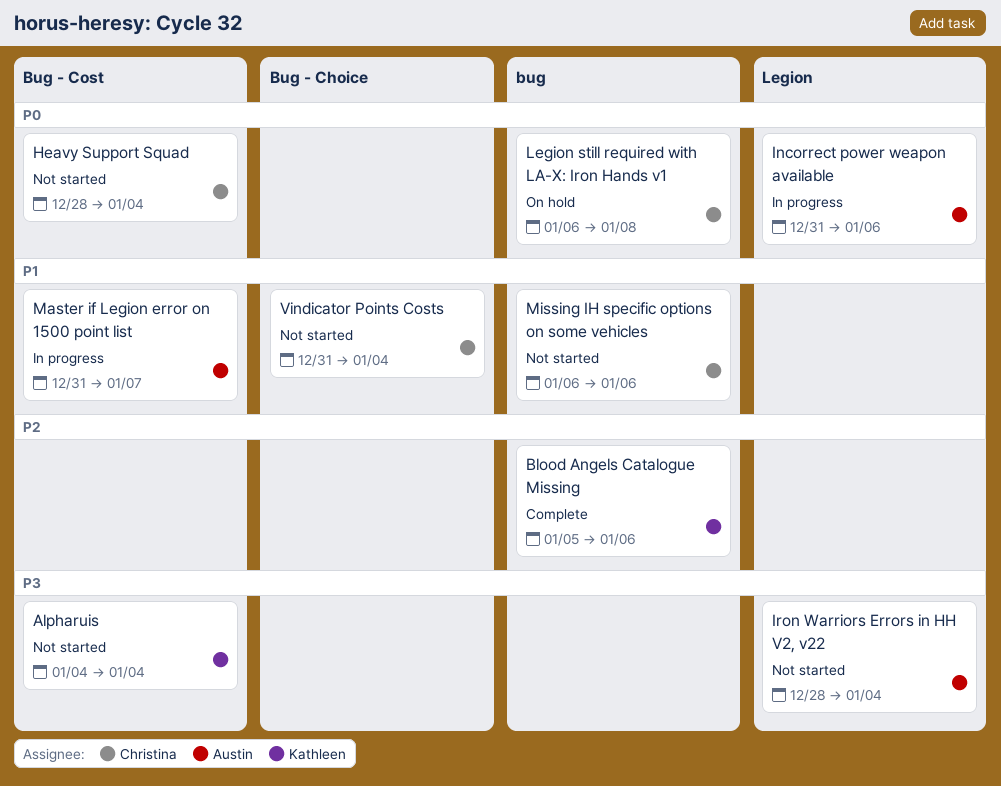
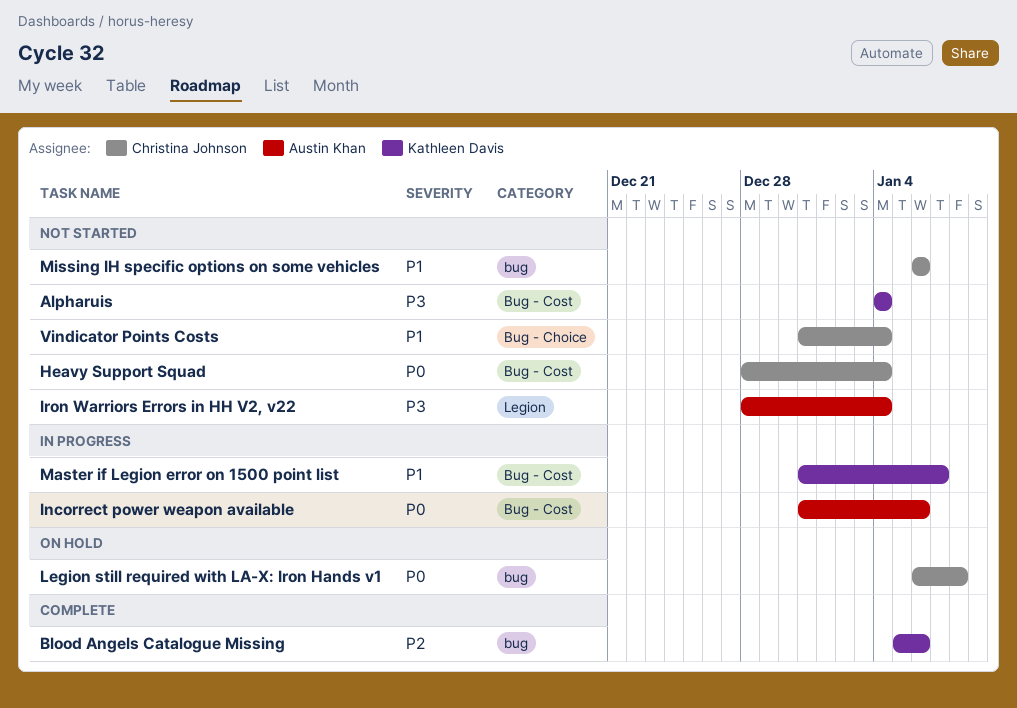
Incorrect power weapon available, label: Legion -> Bug - Cost
Master if Legion error on 1500 point list, owner: Austin Khan -> Kathleen Davis

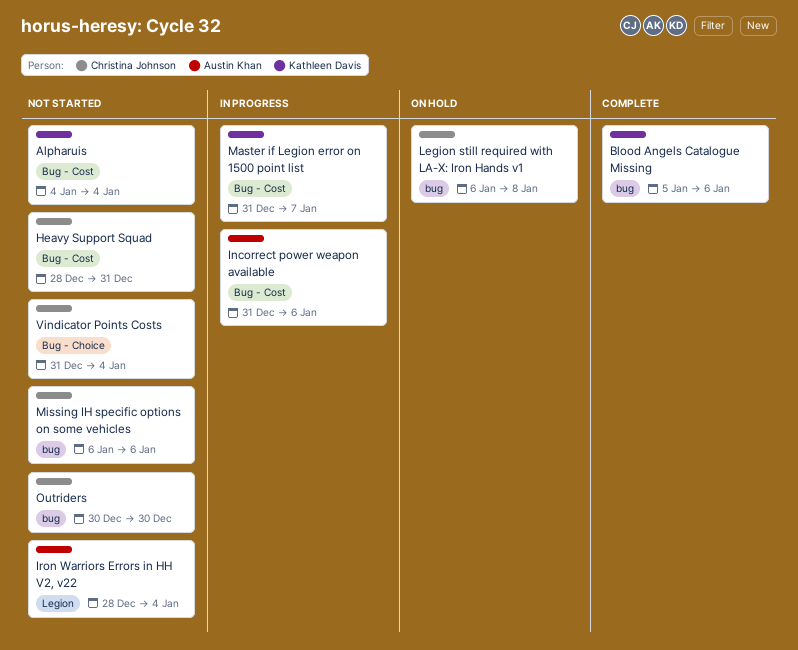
Heavy Support Squad, due: Jan 4 -> Dec 31
Outriders: none -> present

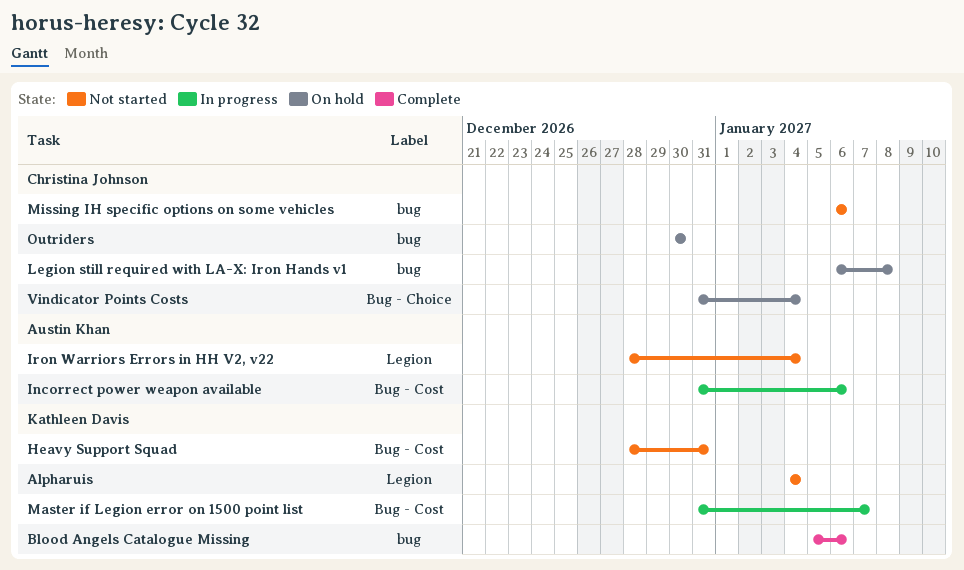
Alpharuis, label: Bug - Cost -> Legion
Heavy Support Squad, owner: Christina Johnson -> Kathleen Davis
Outriders, status: Not started -> On hold
Vindicator Points Costs, status: Not started -> On hold

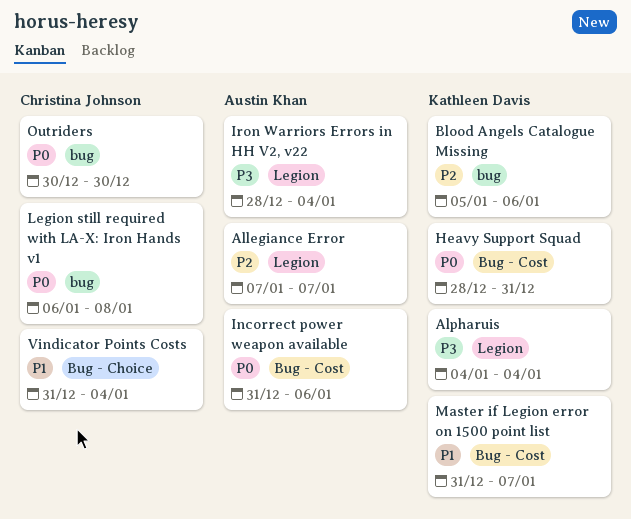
Allegiance Error: none -> present
Missing IH specific options on some vehicles: present -> none

